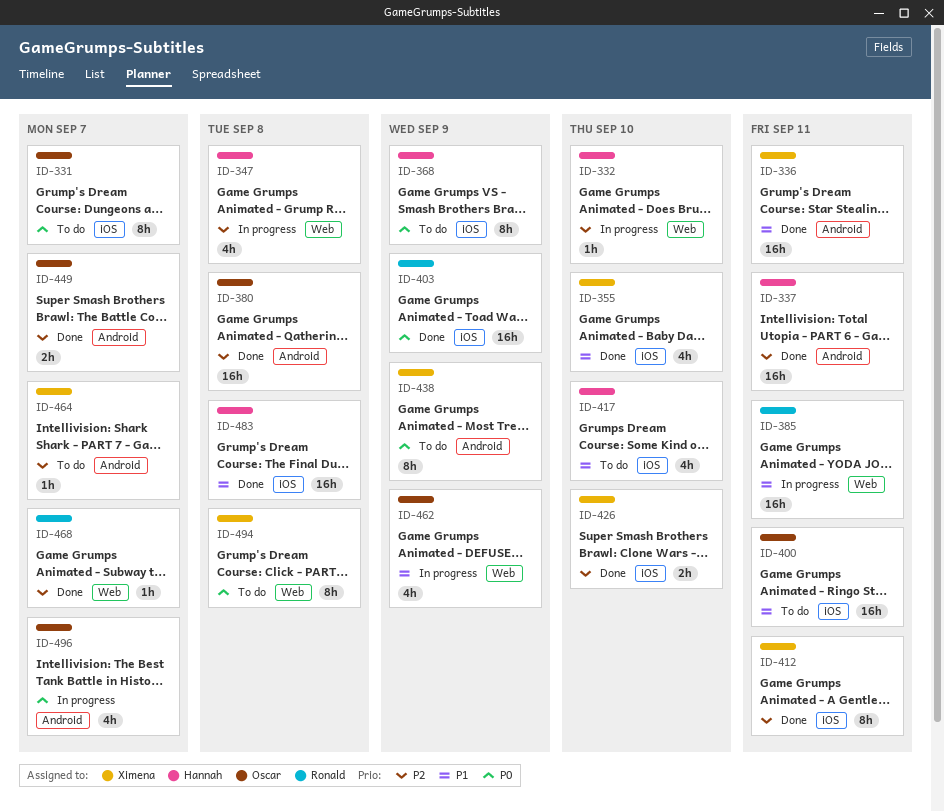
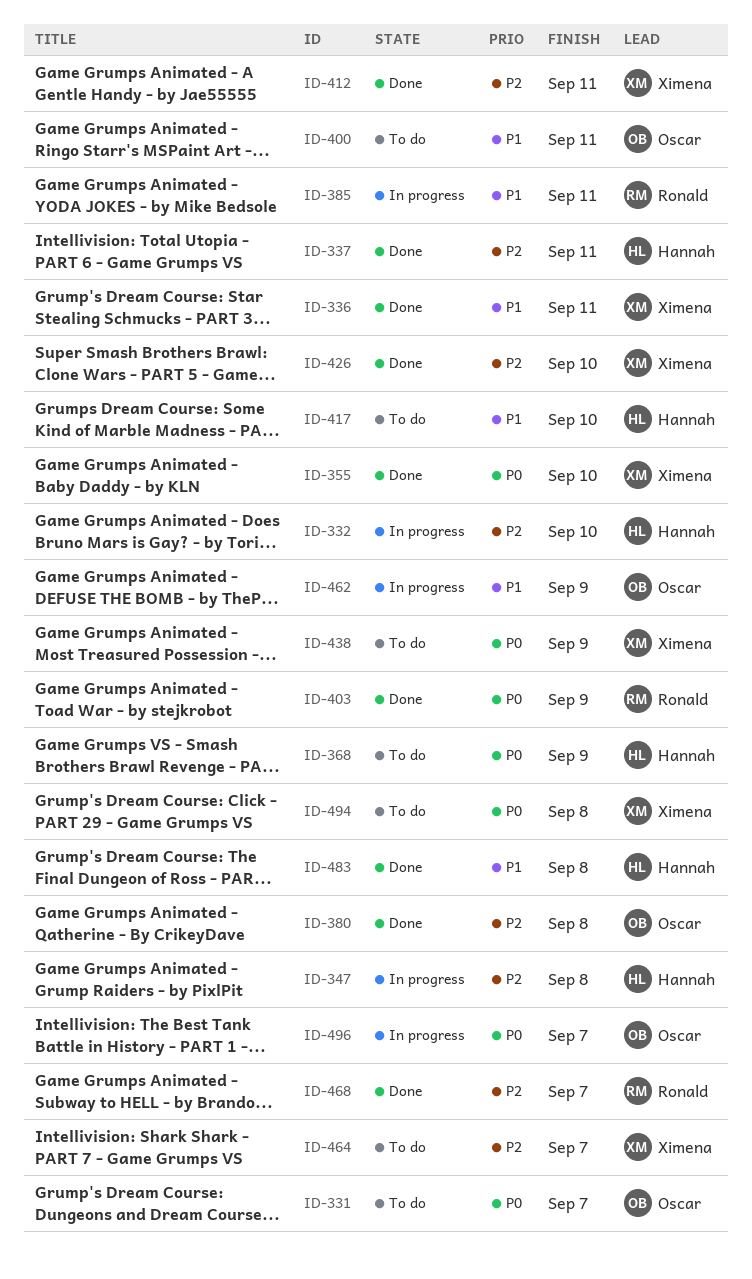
ID-355, priority: P1 -> P0
ID-449: present -> none

